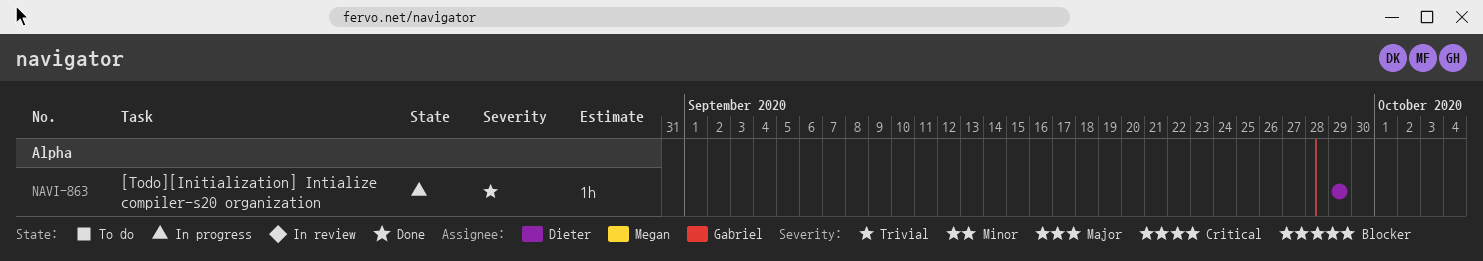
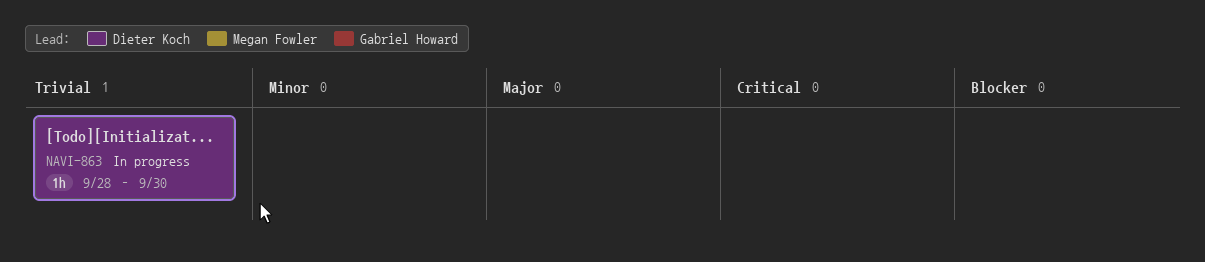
NAVI-863, start: Sep 29 -> Sep 28
NAVI-863, due: Sep 29 -> Sep 30

